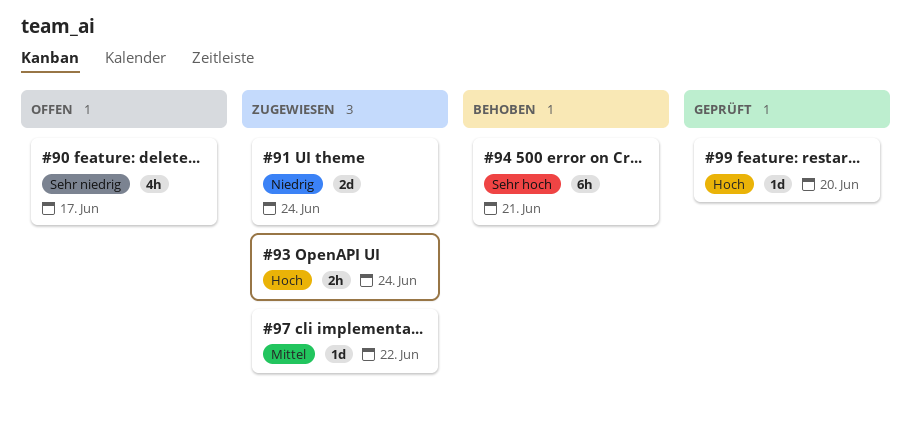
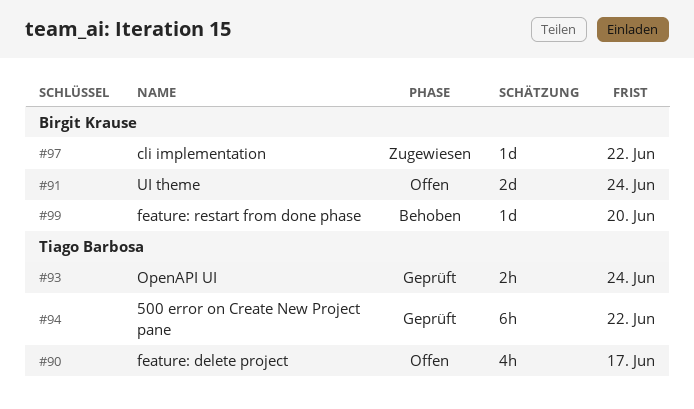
#91, status: Zugewiesen -> Offen
#93, status: Zugewiesen -> Geprüft
#94, status: Behoben -> Geprüft
#94, due: Jun 21 -> Jun 22
#99, status: Geprüft -> Behoben

